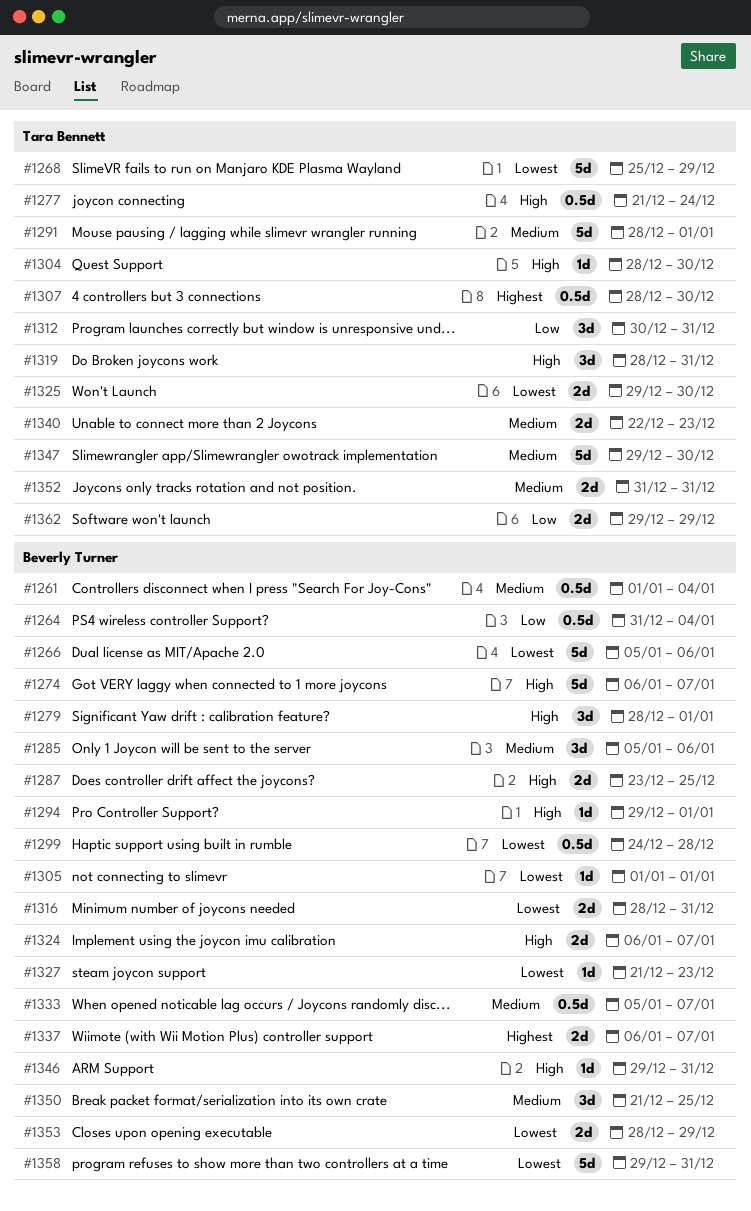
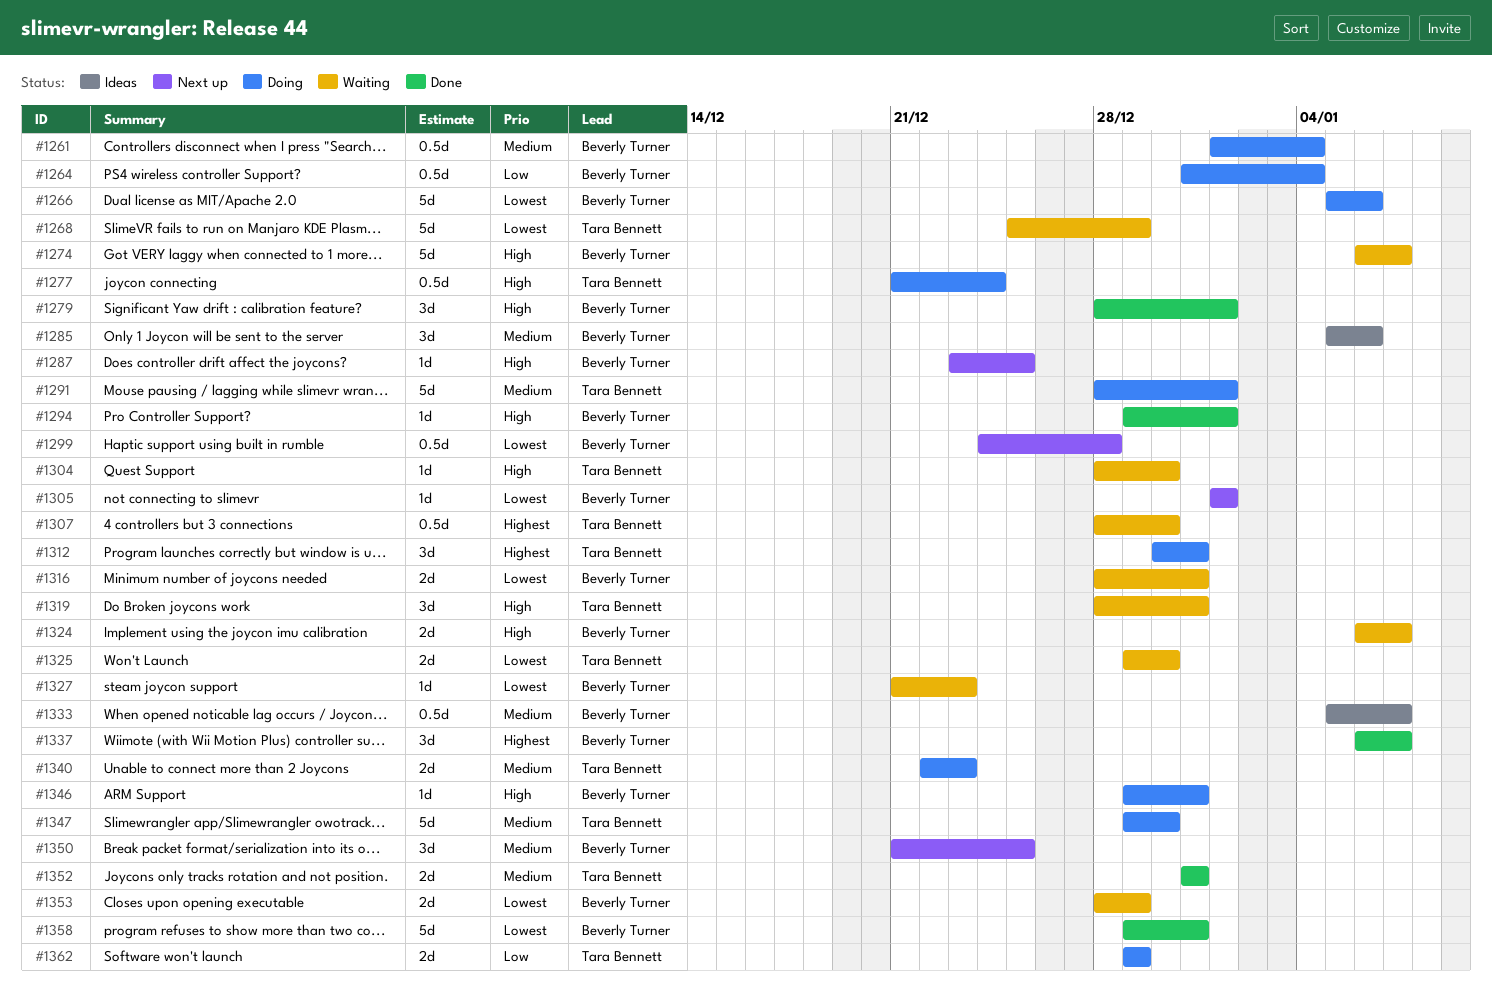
#1287, estimate: 2d -> 1d
#1312, priority: Low -> Highest
#1337, estimate: 2d -> 3d

